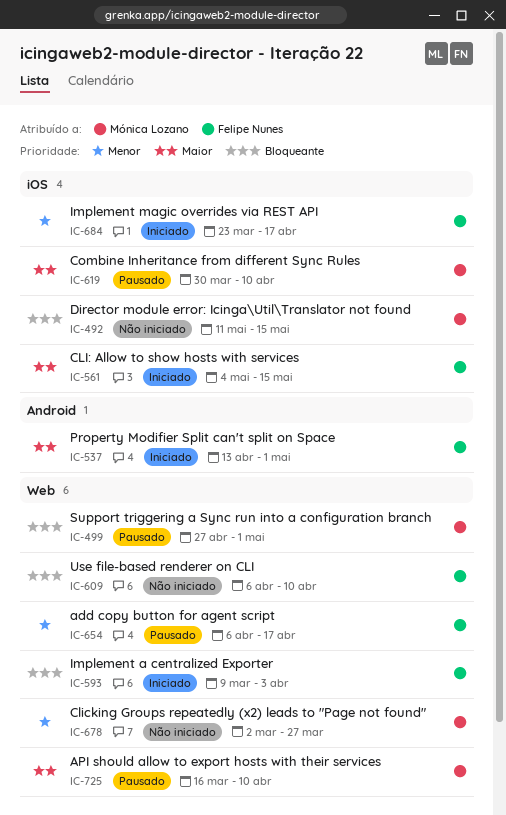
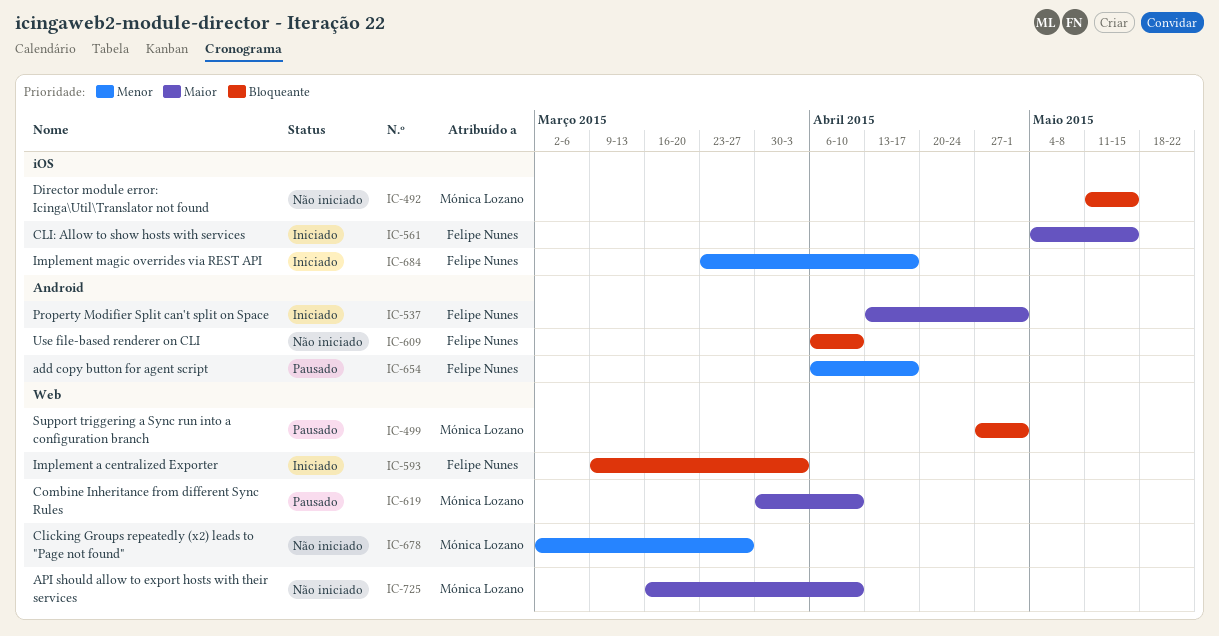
IC-609, label: Web -> Android
IC-619, label: iOS -> Web
IC-654, label: Web -> Android
IC-725, status: Pausado -> Não iniciado

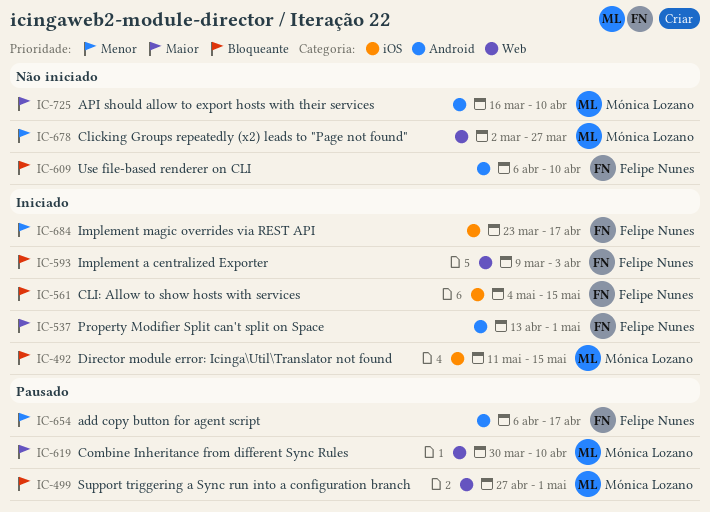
IC-492, status: Não iniciado -> Iniciado
IC-561, priority: Maior -> Bloqueante
IC-725, label: Web -> Android

